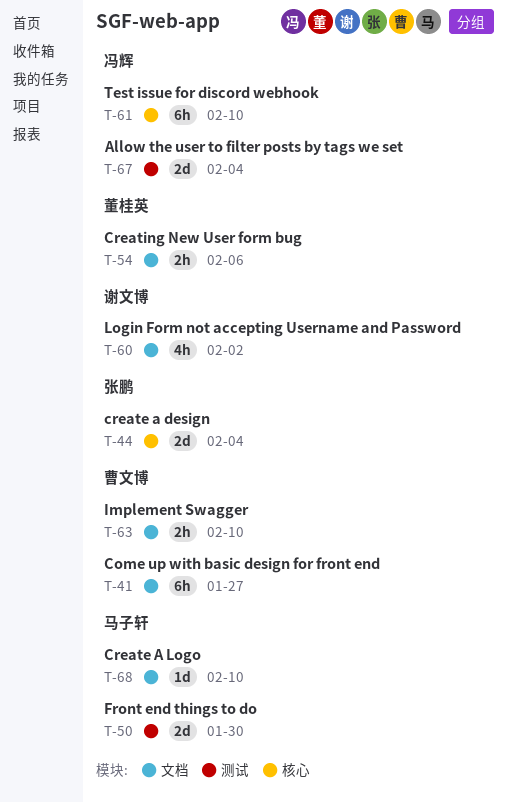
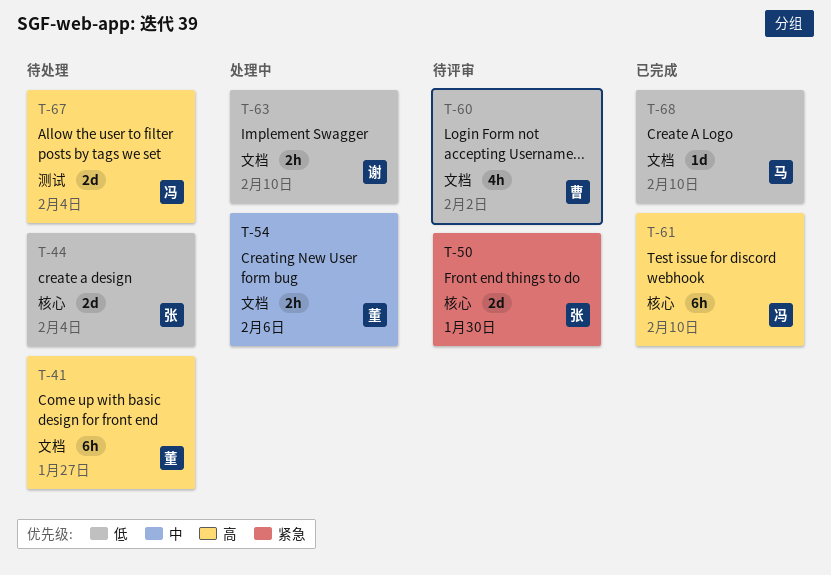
T-41, owner: 曹文博 -> 董桂英
T-50, owner: 马子轩 -> 张鹏
T-50, label: 测试 -> 核心
T-60, owner: 谢文博 -> 曹文博
T-63, owner: 曹文博 -> 谢文博

